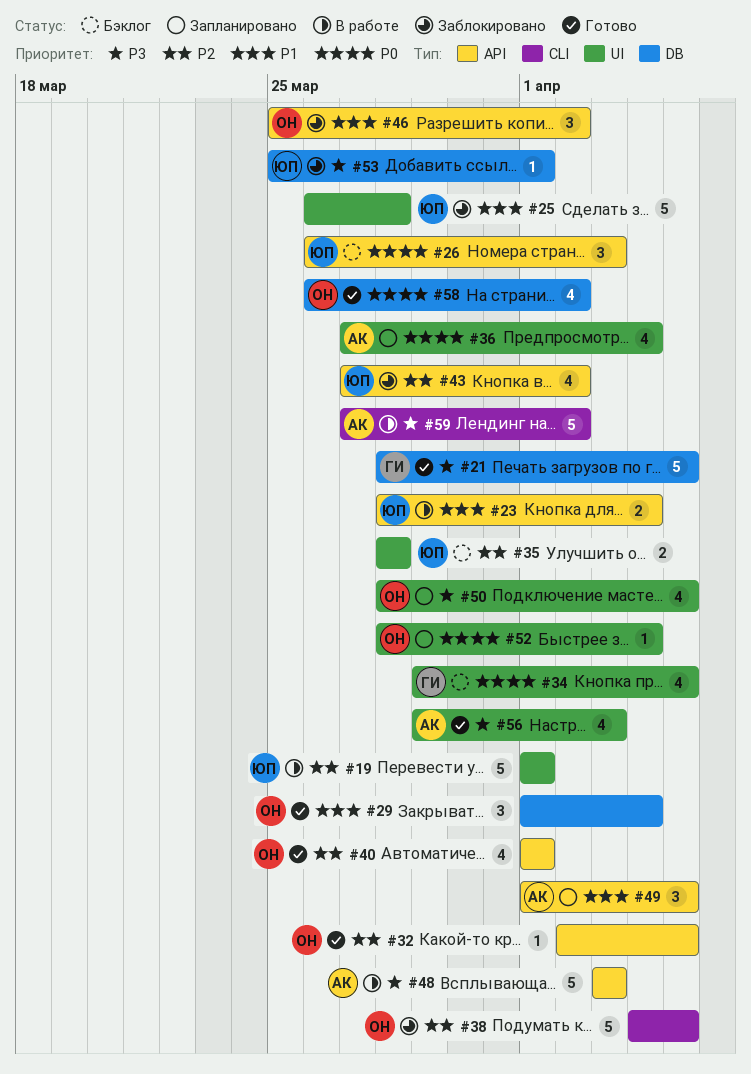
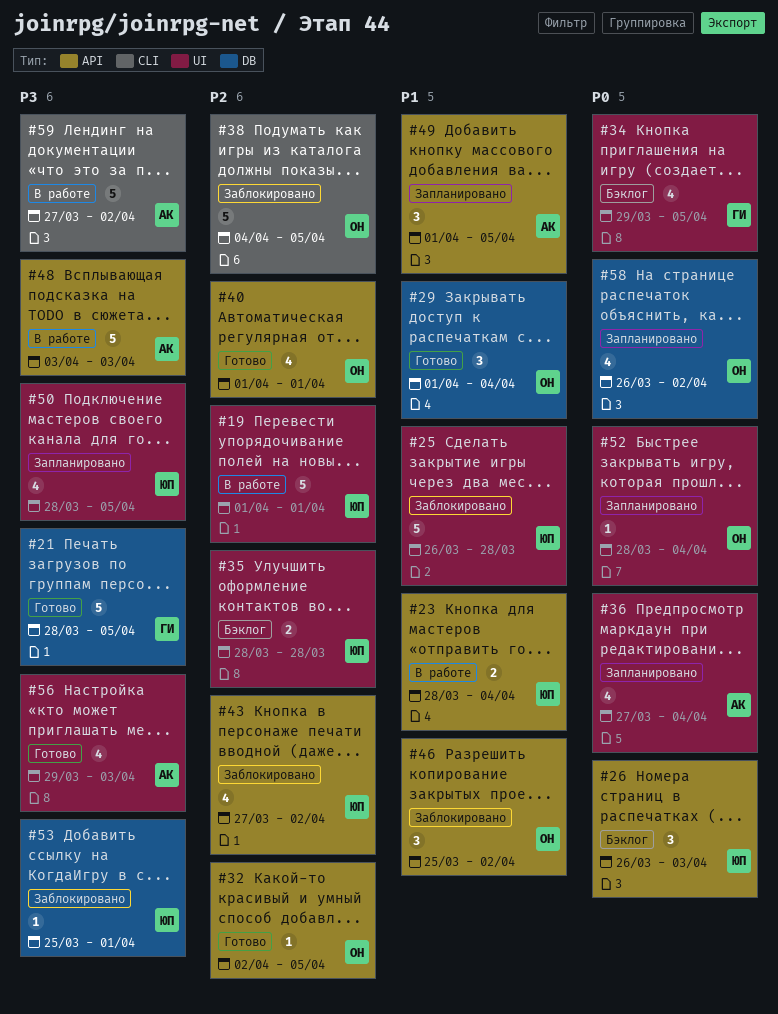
#50, owner: ОН -> ЮП
#58, status: Готово -> Запланировано

